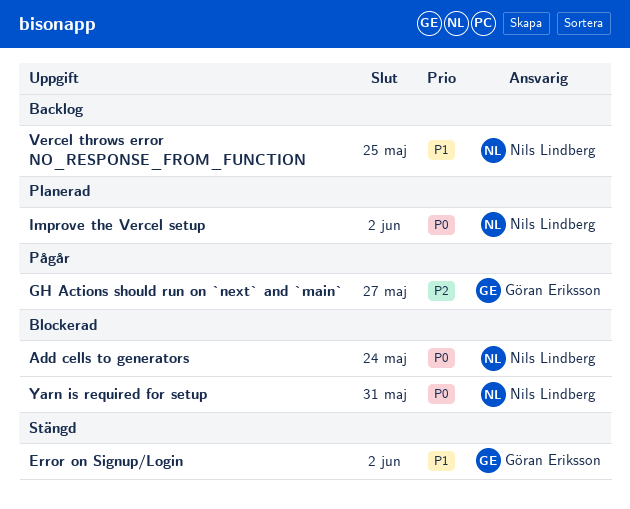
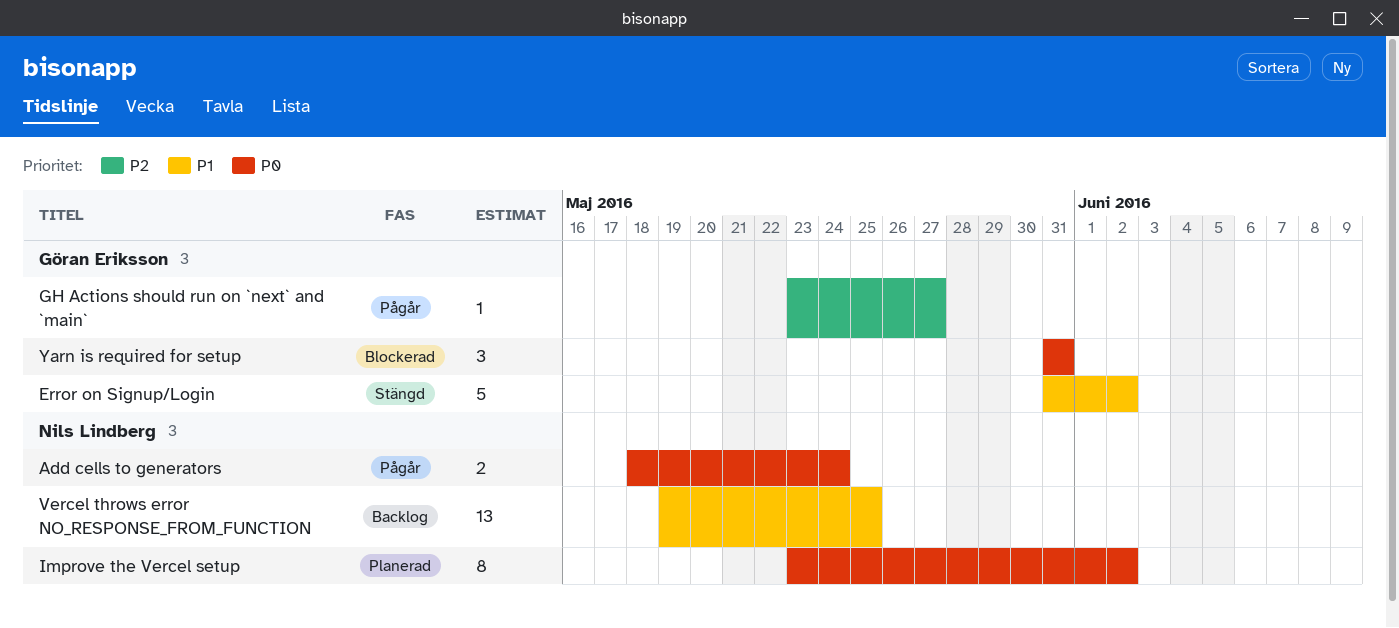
Add cells to generators, status: Blockerad -> Pågår
Yarn is required for setup, owner: Nils Lindberg -> Göran Eriksson

